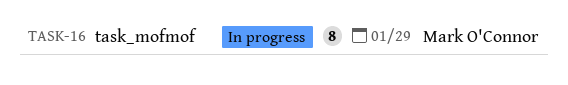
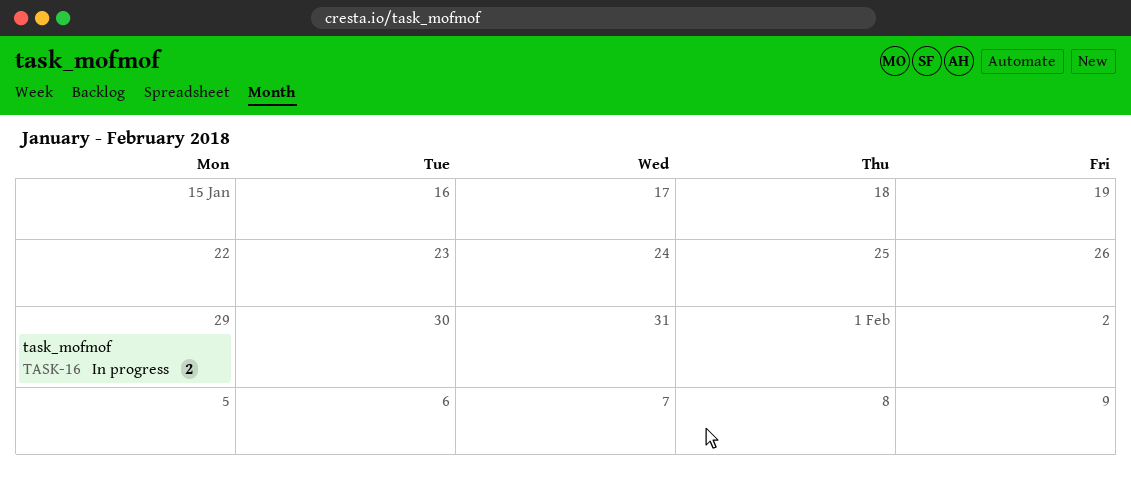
TASK-16, estimate: 8 -> 2

